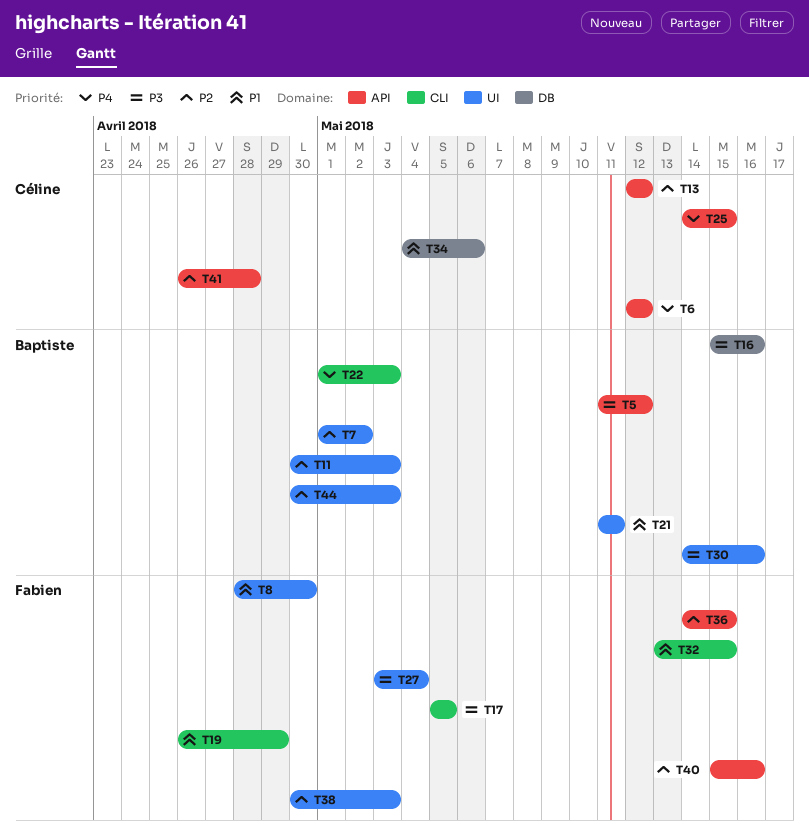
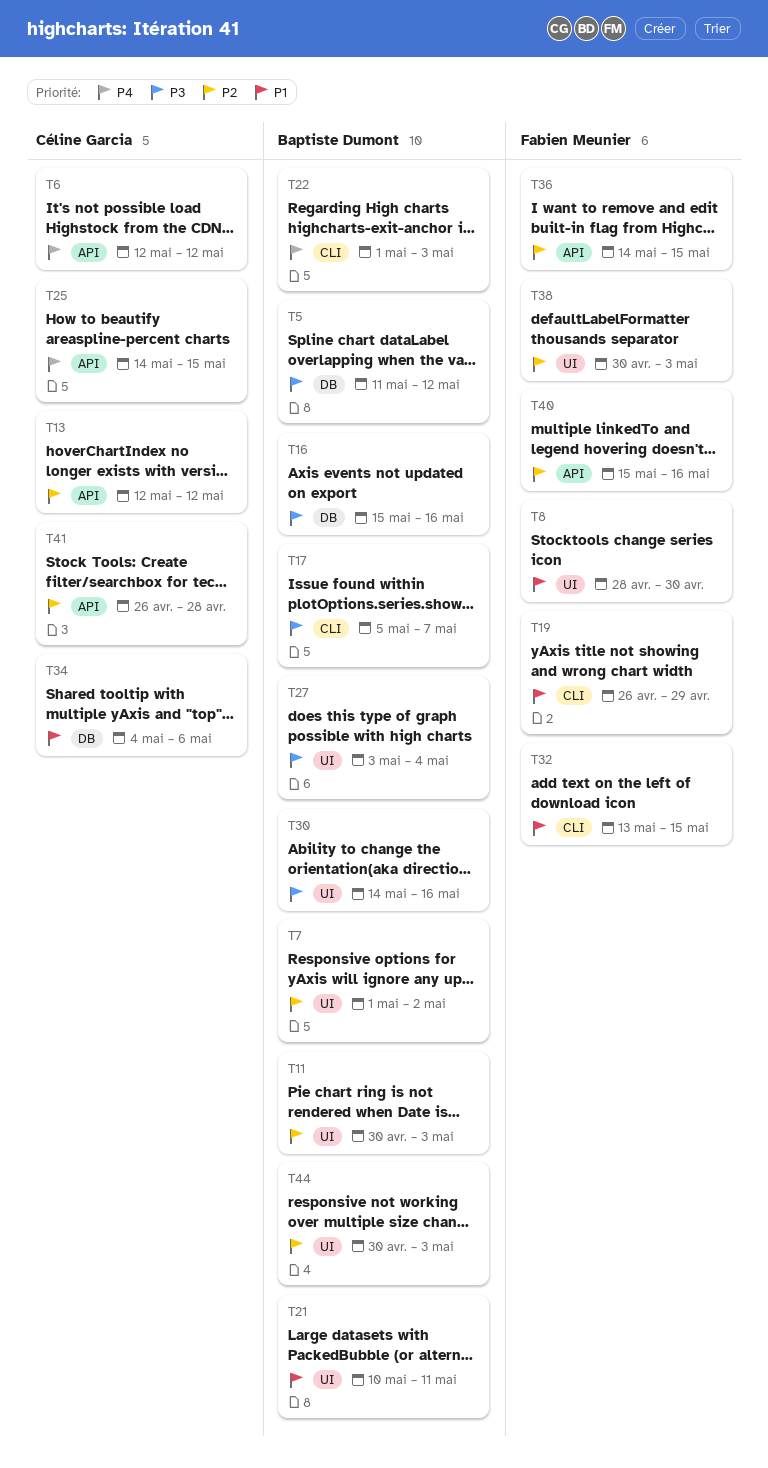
T5, label: API -> DB
T17, owner: Fabien Meunier -> Baptiste Dumont
T17, due: May 5 -> May 7
T21, start: May 11 -> May 10
T27, owner: Fabien Meunier -> Baptiste Dumont

